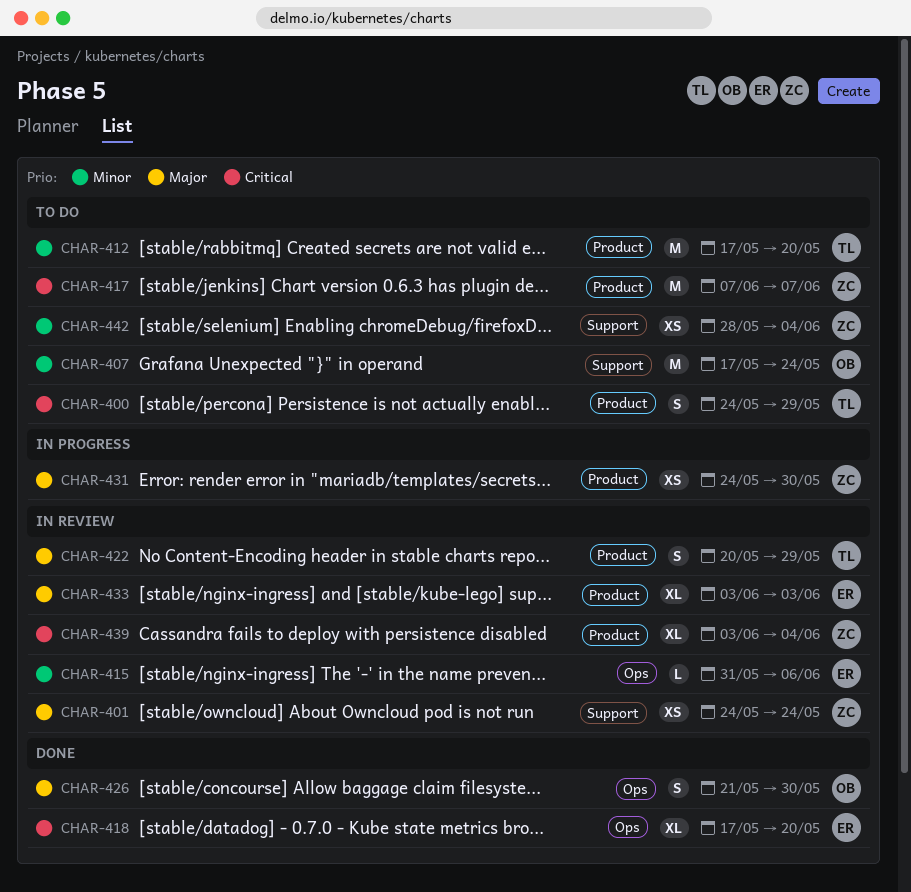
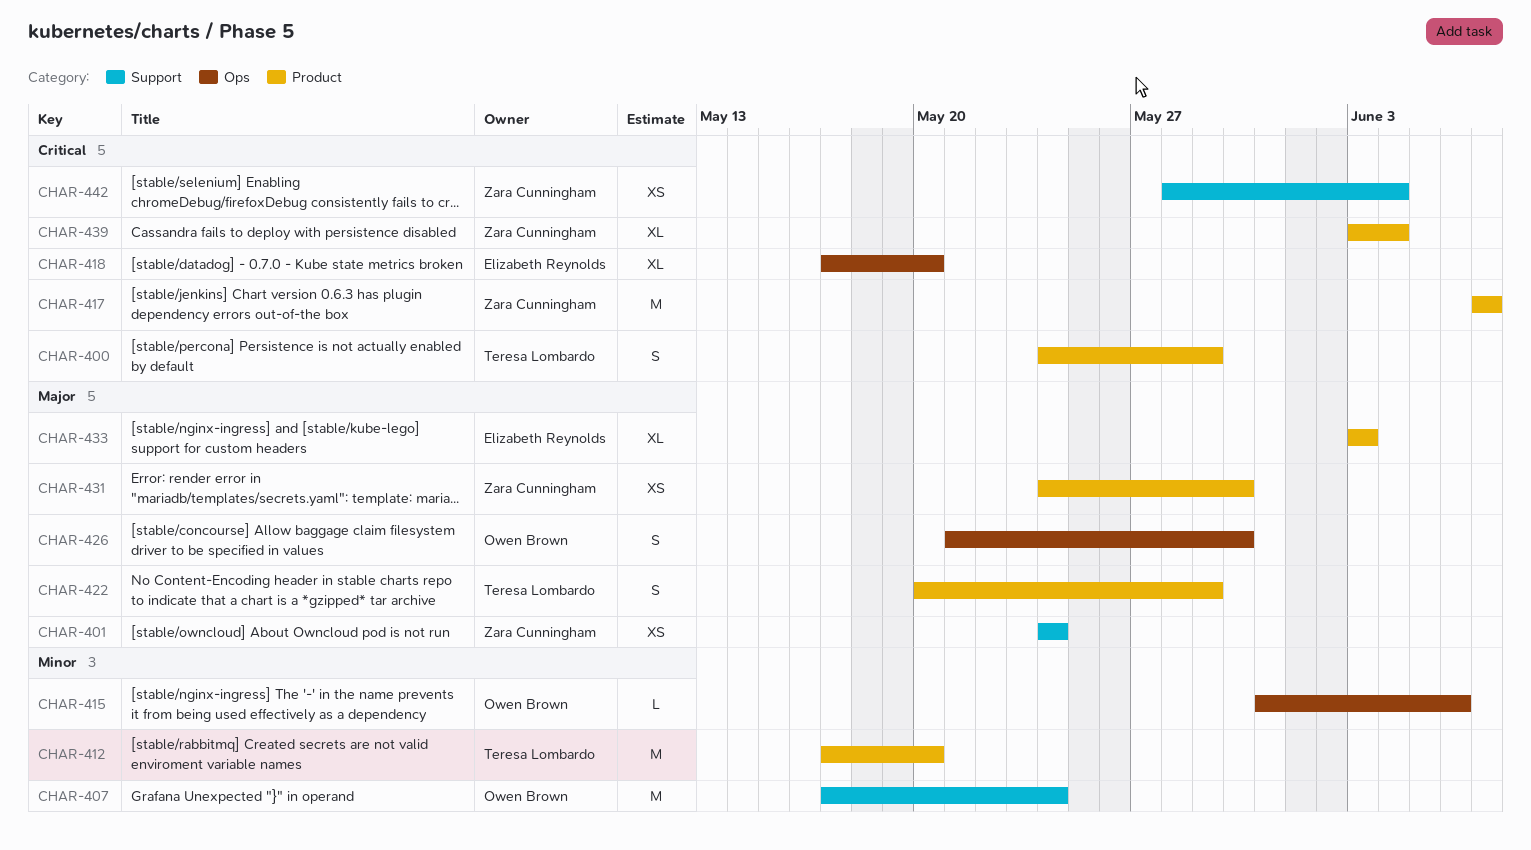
CHAR-415, owner: Elizabeth Reynolds -> Owen Brown
CHAR-442, priority: Minor -> Critical

